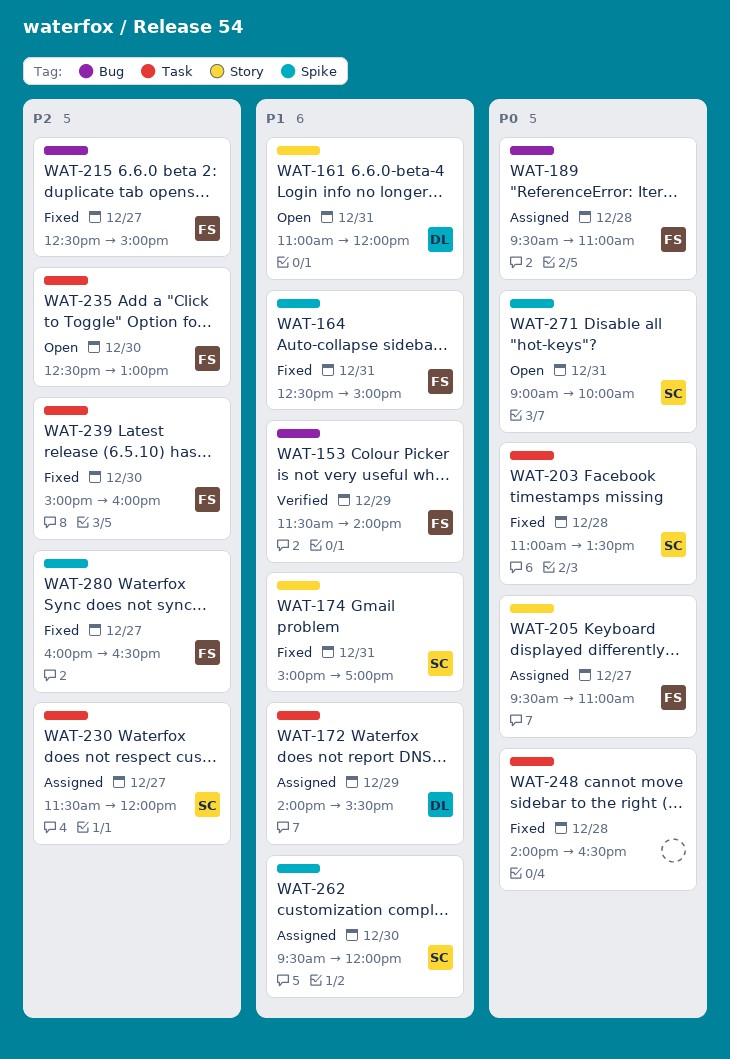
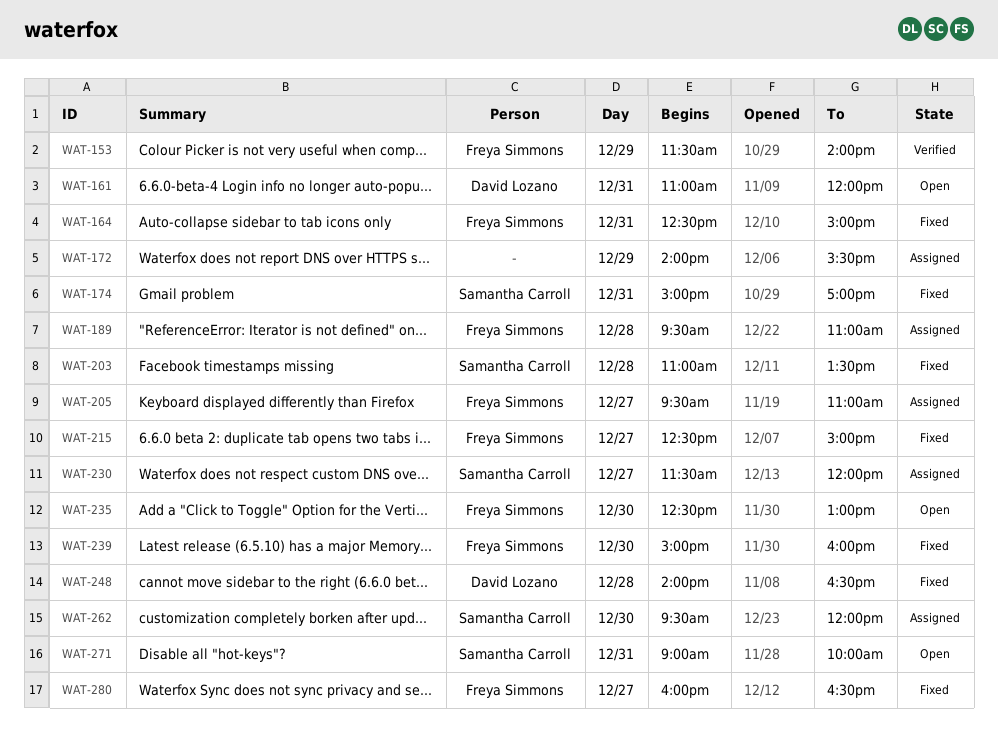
WAT-172, owner: David Lozano -> none
WAT-248, owner: none -> David Lozano

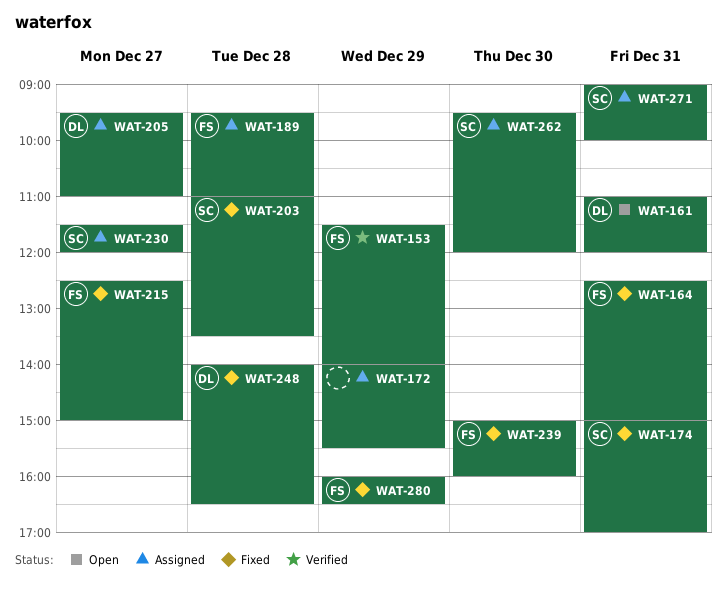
WAT-205, owner: Freya Simmons -> David Lozano
WAT-235: present -> none
WAT-271, status: Open -> Assigned
WAT-280, day: Dec 27 -> Dec 29

